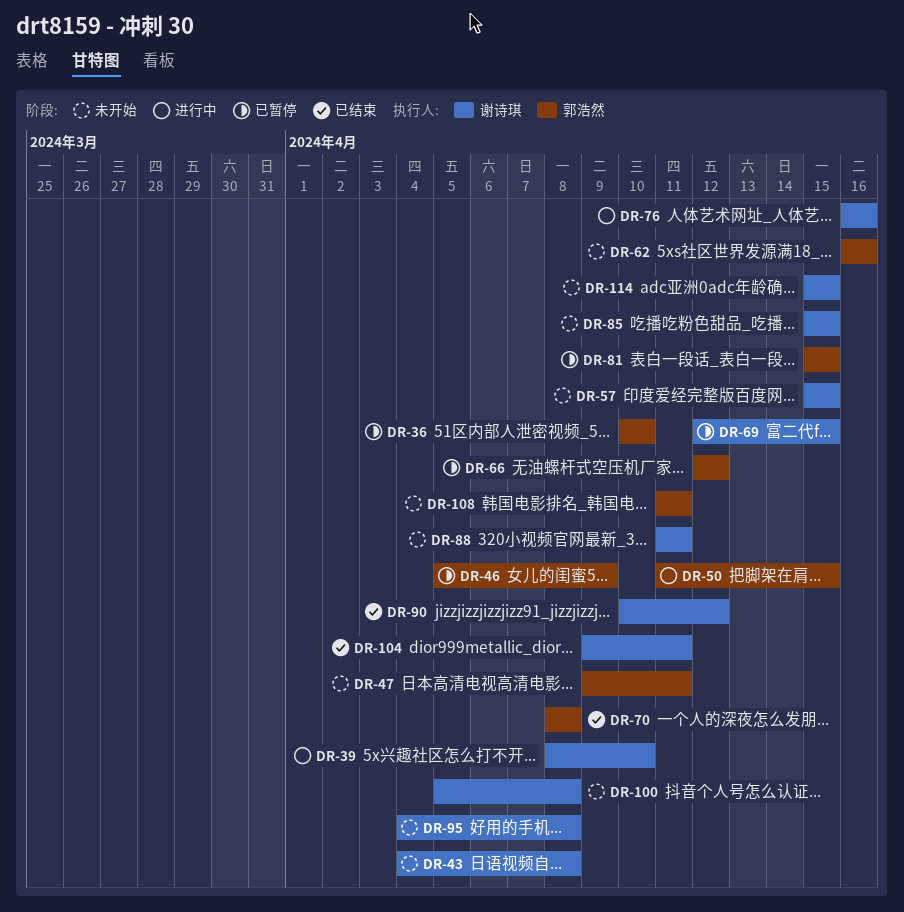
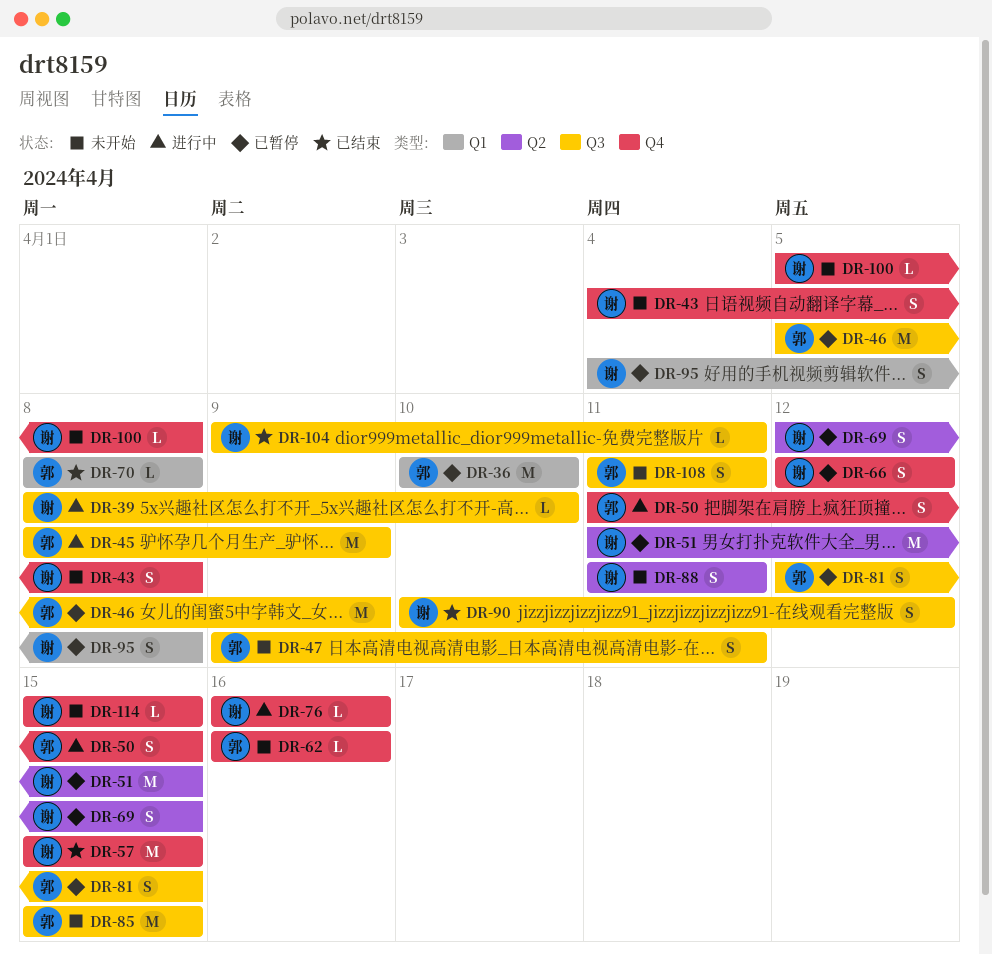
DR-45: none -> present
DR-51: none -> present
DR-57, status: 未开始 -> 已结束
DR-66, owner: 郭浩然 -> 谢诗琪
DR-81, start: Apr 15 -> Apr 12
DR-85, owner: 谢诗琪 -> 郭浩然
DR-95, status: 未开始 -> 已暂停

